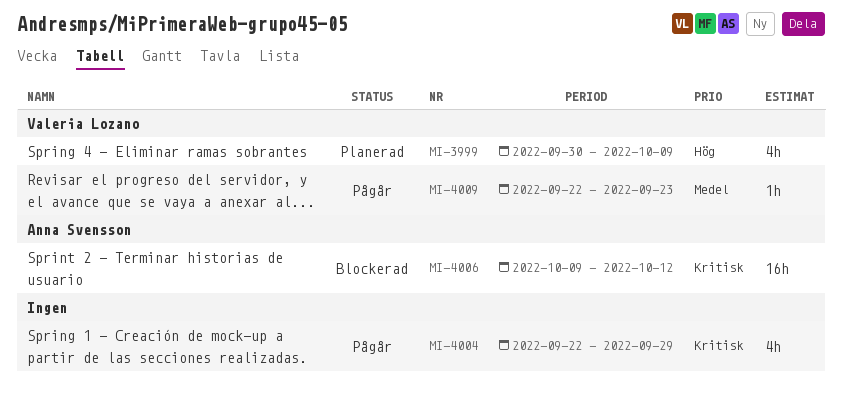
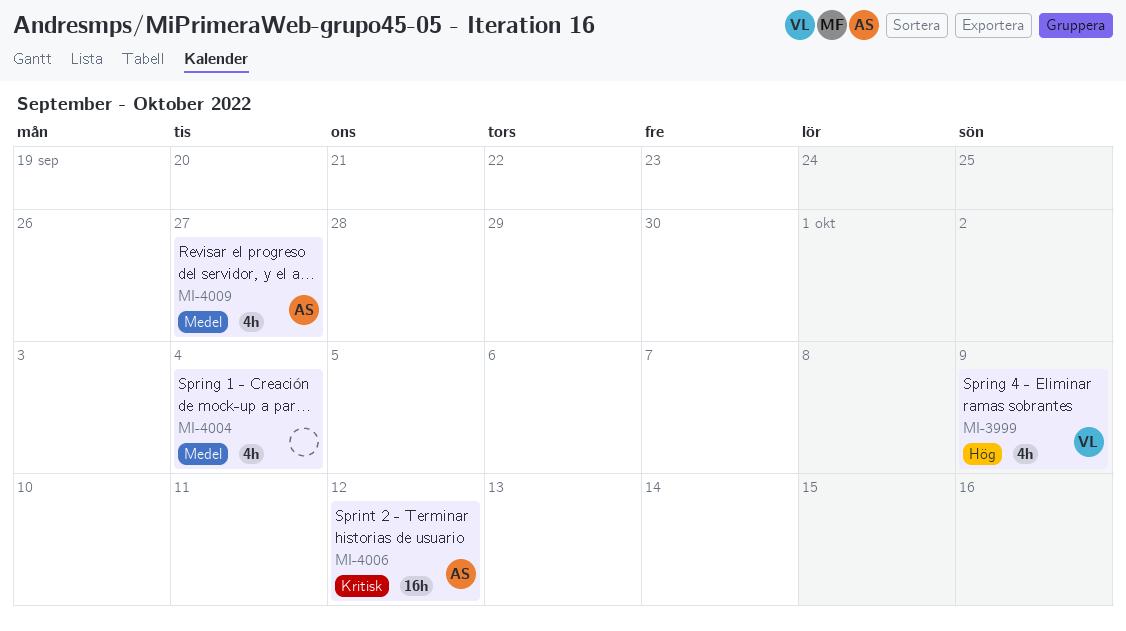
MI-4004, priority: Kritisk -> Medel
MI-4004, due: Sep 29 -> Oct 4
MI-4009, owner: Valeria Lozano -> Anna Svensson
MI-4009, estimate: 1h -> 4h
MI-4009, due: Sep 23 -> Sep 27

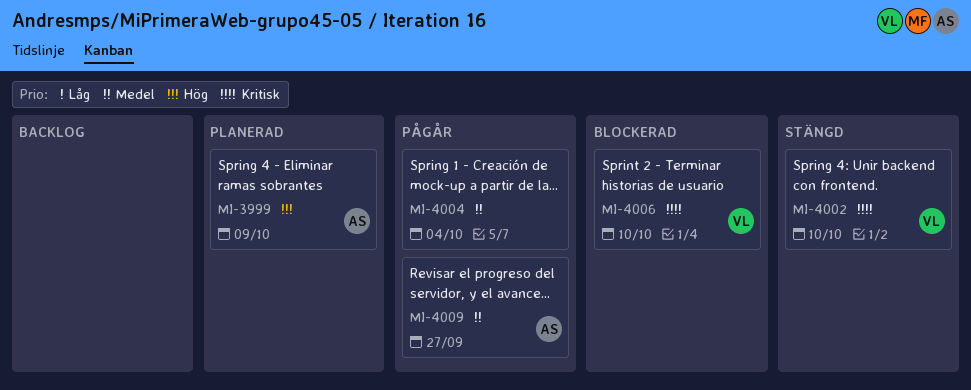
MI-3999, owner: VL -> AS
MI-4002: none -> present
MI-4006, owner: AS -> VL
MI-4006, due: Oct 12 -> Oct 10

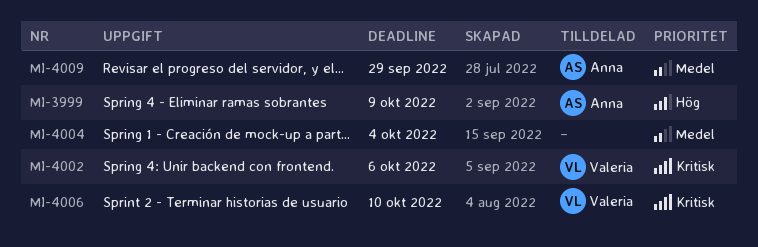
MI-4002, due: Oct 10 -> Oct 6
MI-4009, due: Sep 27 -> Sep 29

